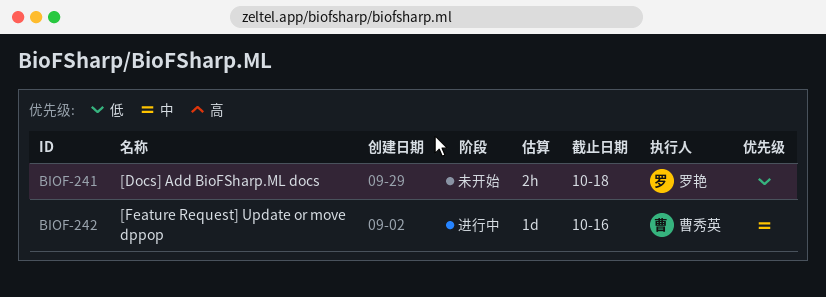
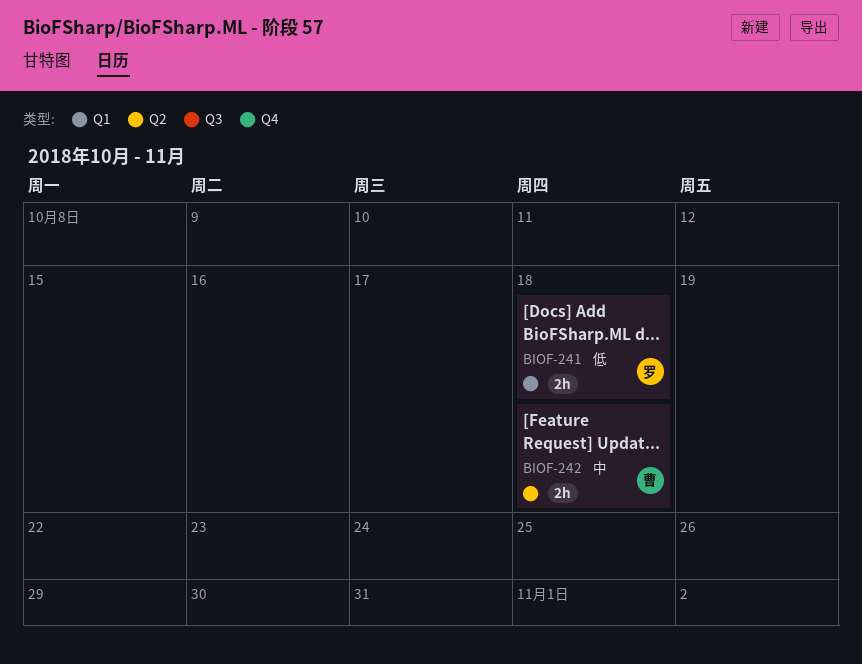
BIOF-242, estimate: 1d -> 2h
BIOF-242, due: Oct 16 -> Oct 18

